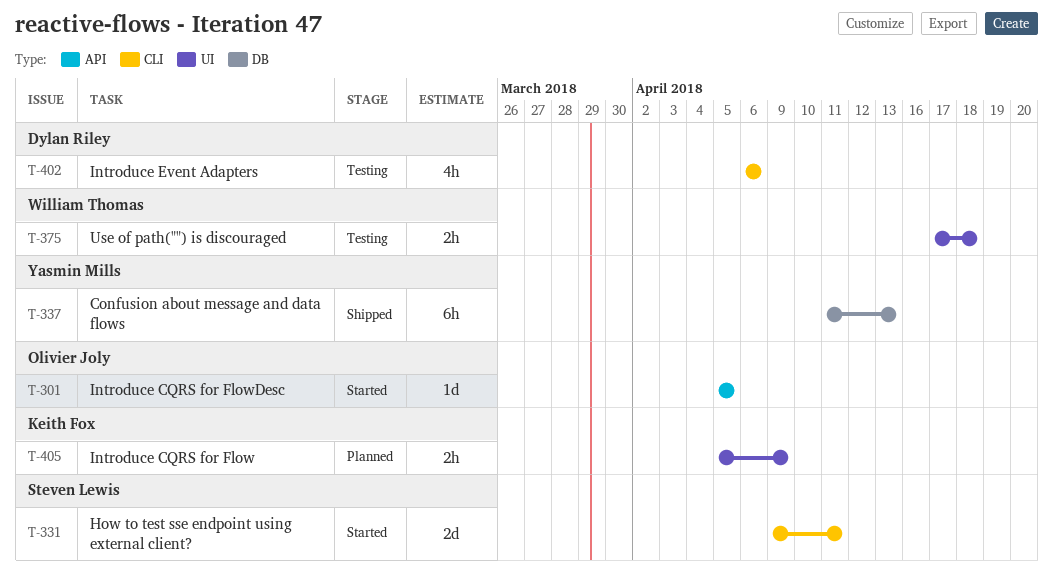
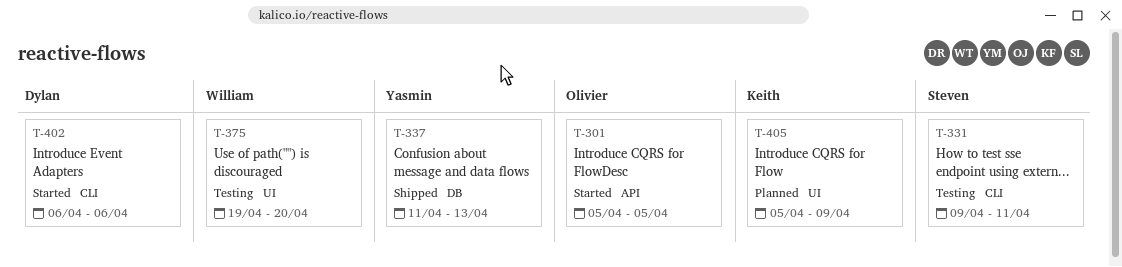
T-331, status: Started -> Testing
T-375, start: Apr 17 -> Apr 19
T-375, due: Apr 18 -> Apr 20
T-402, status: Testing -> Started

